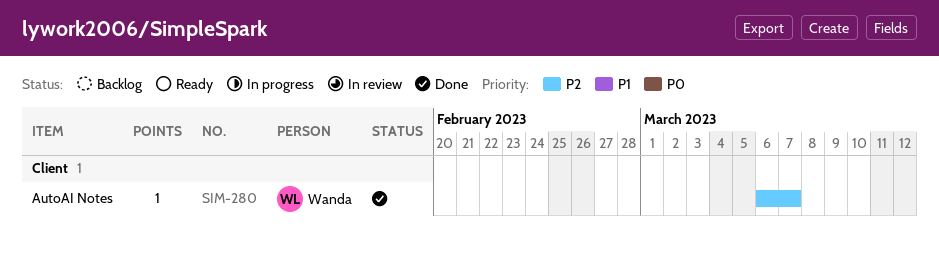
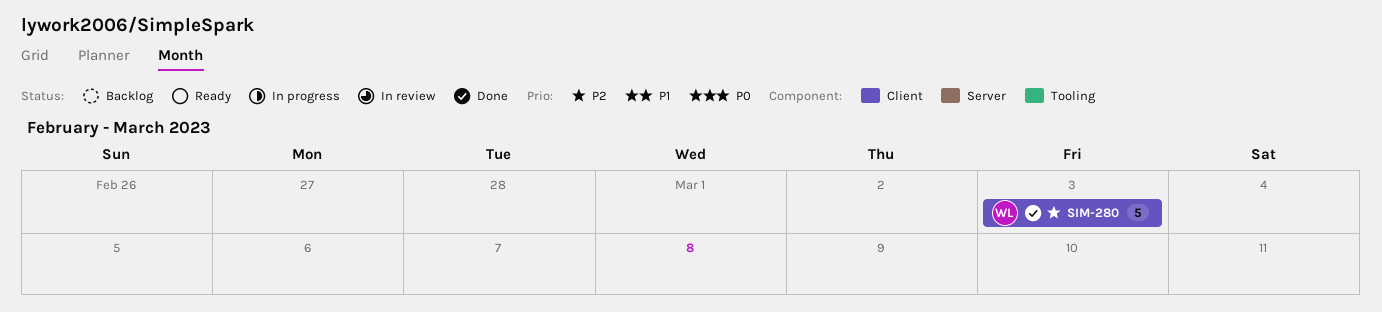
SIM-280, estimate: 1 -> 5
SIM-280, start: Mar 6 -> Mar 3
SIM-280, due: Mar 7 -> Mar 3

